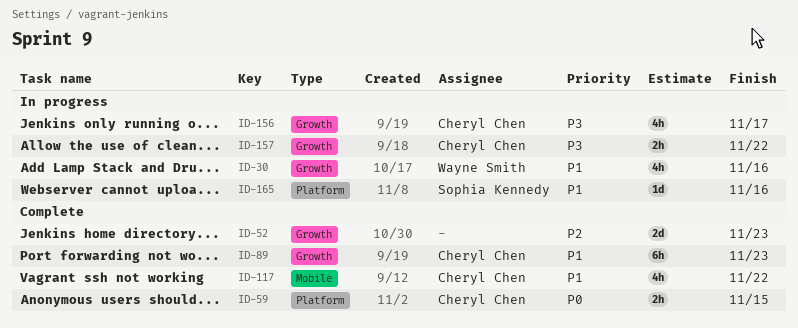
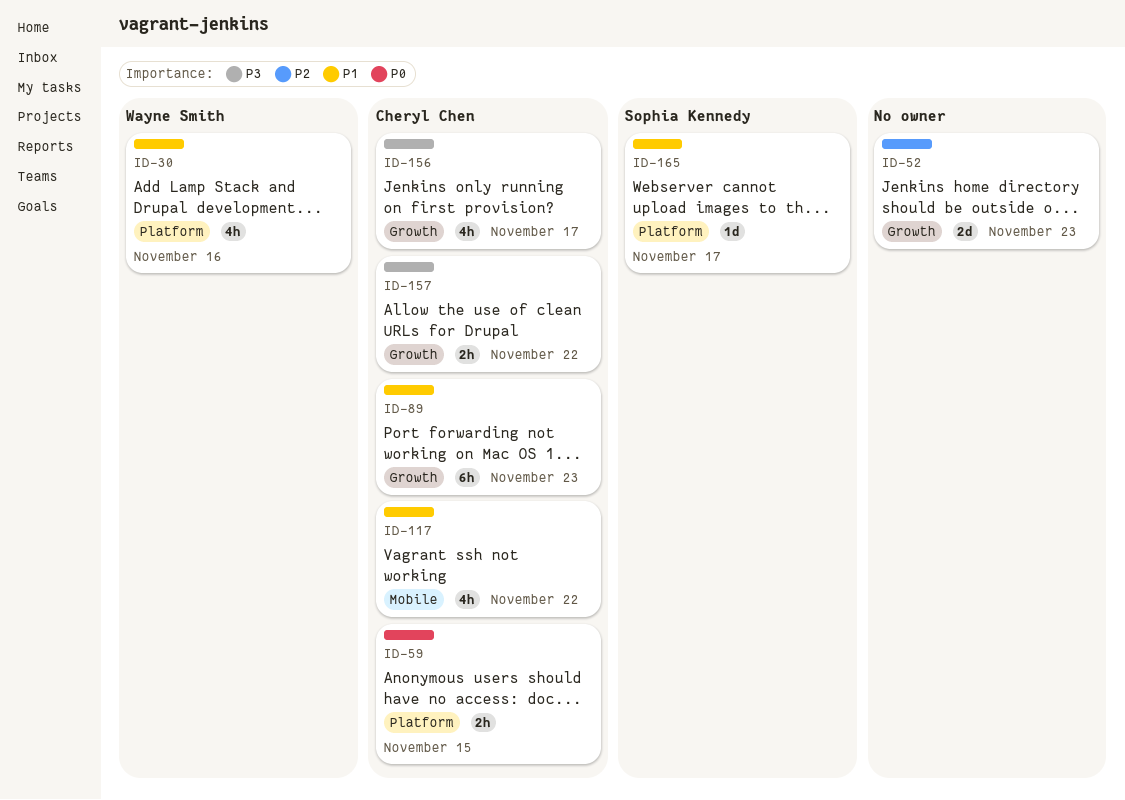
ID-30, label: Growth -> Platform
ID-165, due: Nov 16 -> Nov 17

